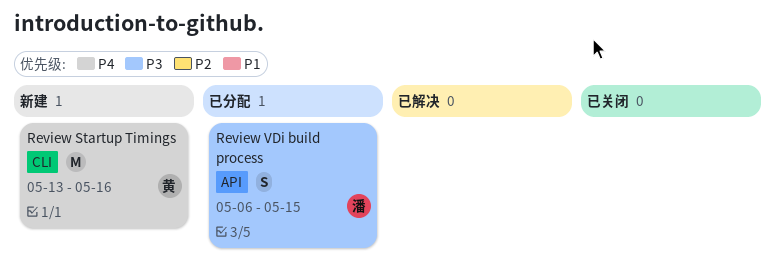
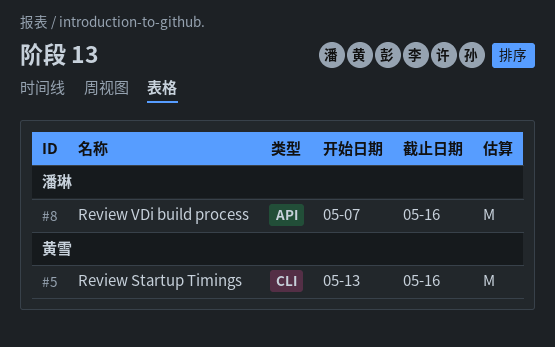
Review VDi build process, estimate: S -> M
Review VDi build process, start: May 6 -> May 7
Review VDi build process, due: May 15 -> May 16

